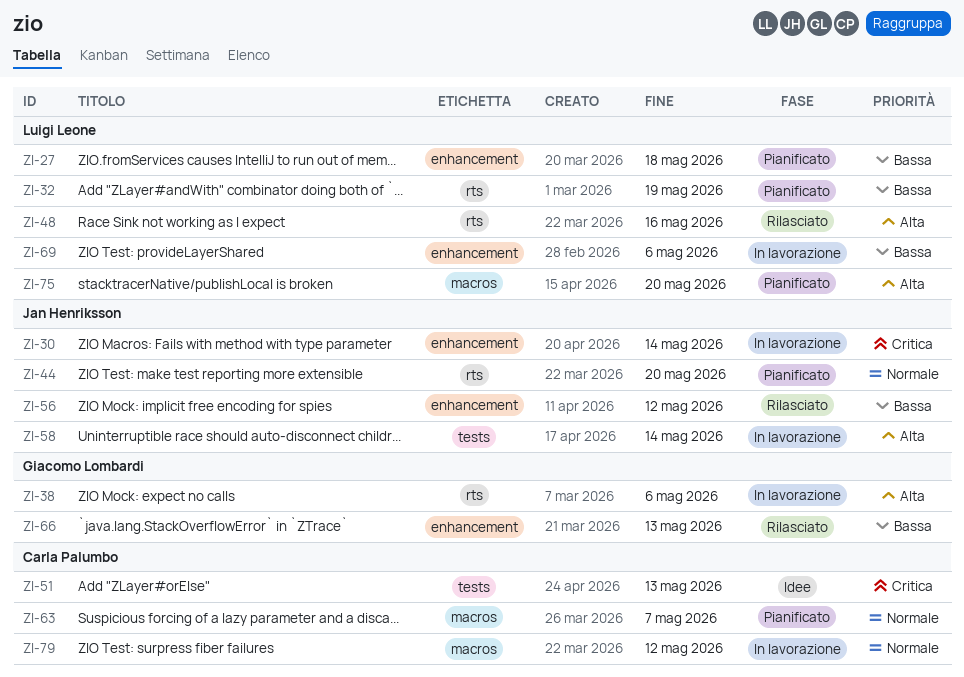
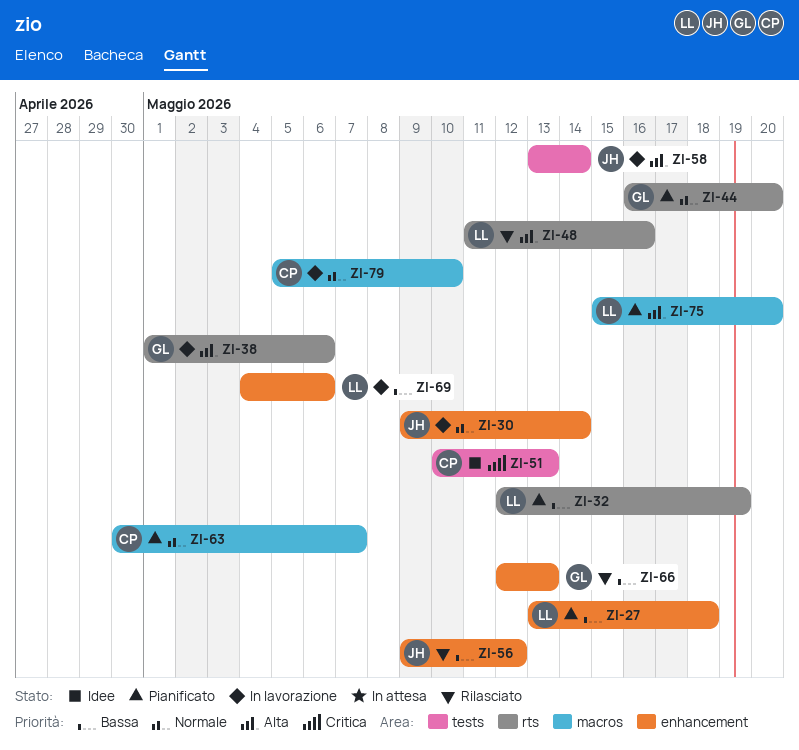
ZI-30, priority: Critica -> Normale
ZI-44, owner: Jan Henriksson -> Giacomo Lombardi
ZI-79, due: May 12 -> May 10

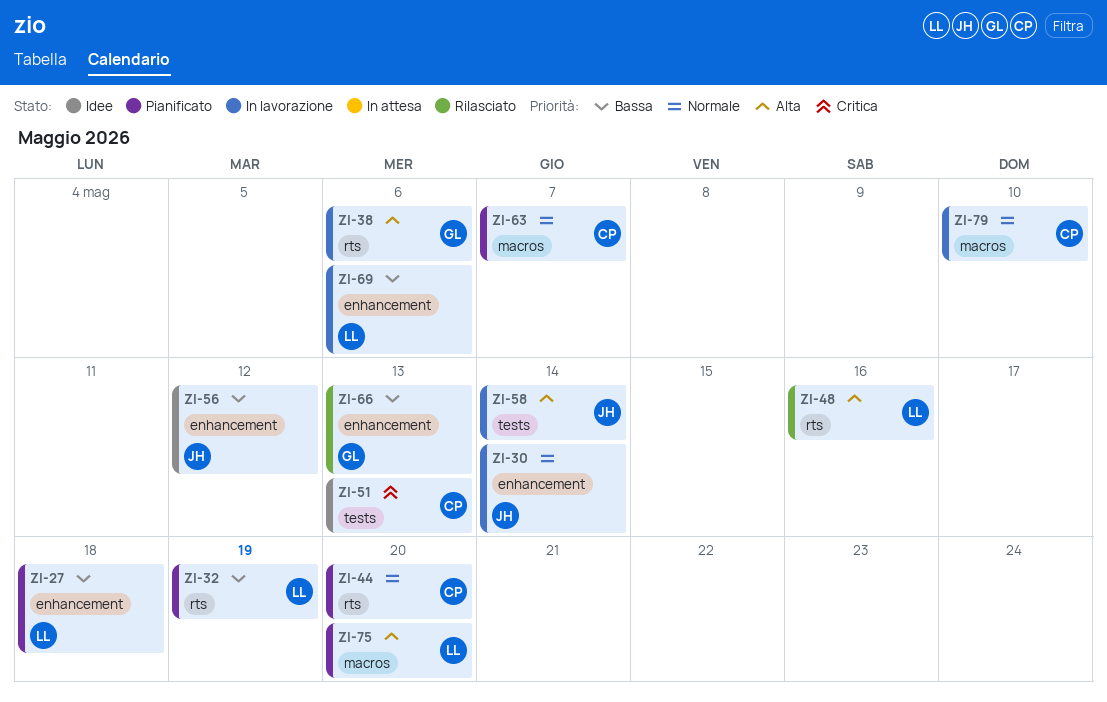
ZI-44, owner: GL -> CP
ZI-56, status: Rilasciato -> Idee

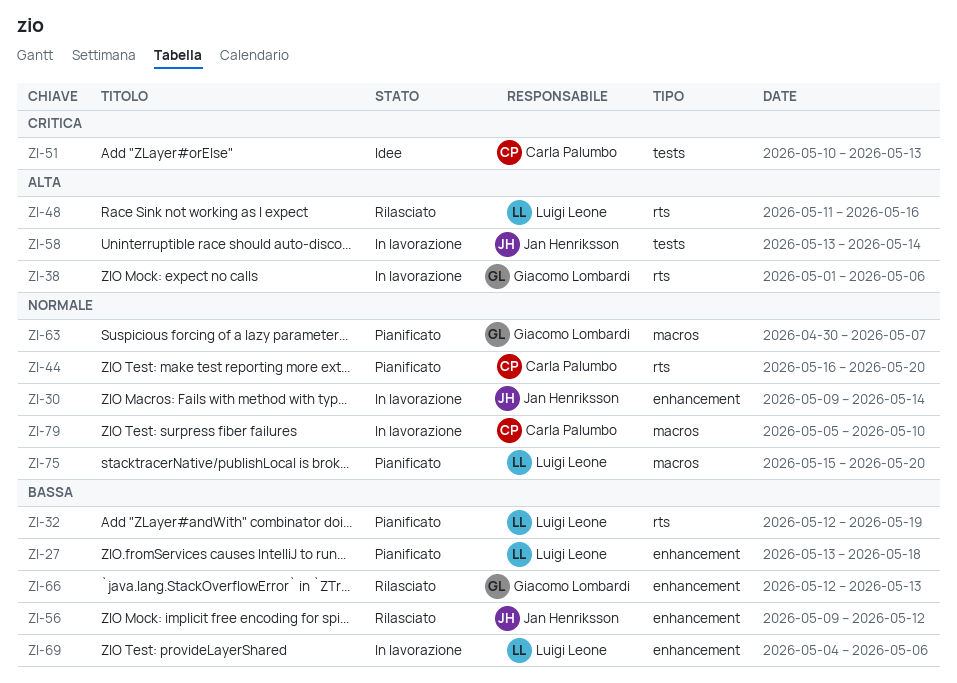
ZI-56, status: Idee -> Rilasciato
ZI-63, owner: Carla Palumbo -> Giacomo Lombardi
ZI-75, priority: Alta -> Normale

